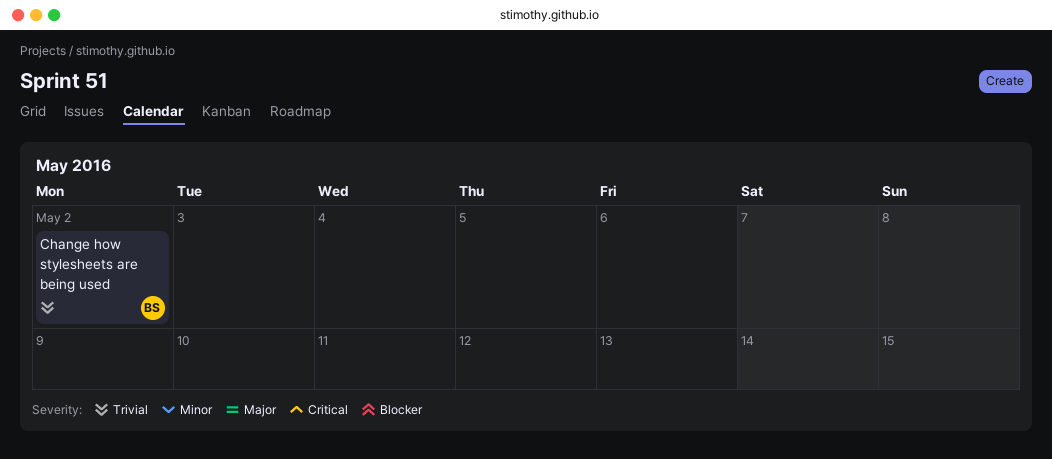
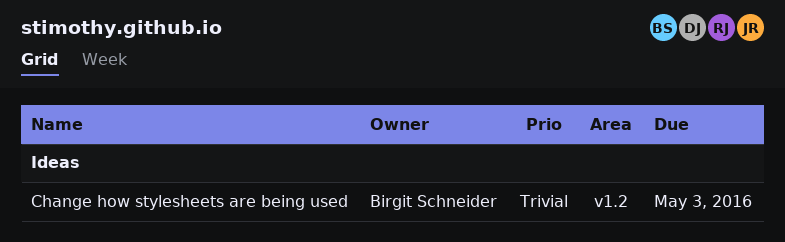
Change how stylesheets are being used, due: May 2 -> May 3

